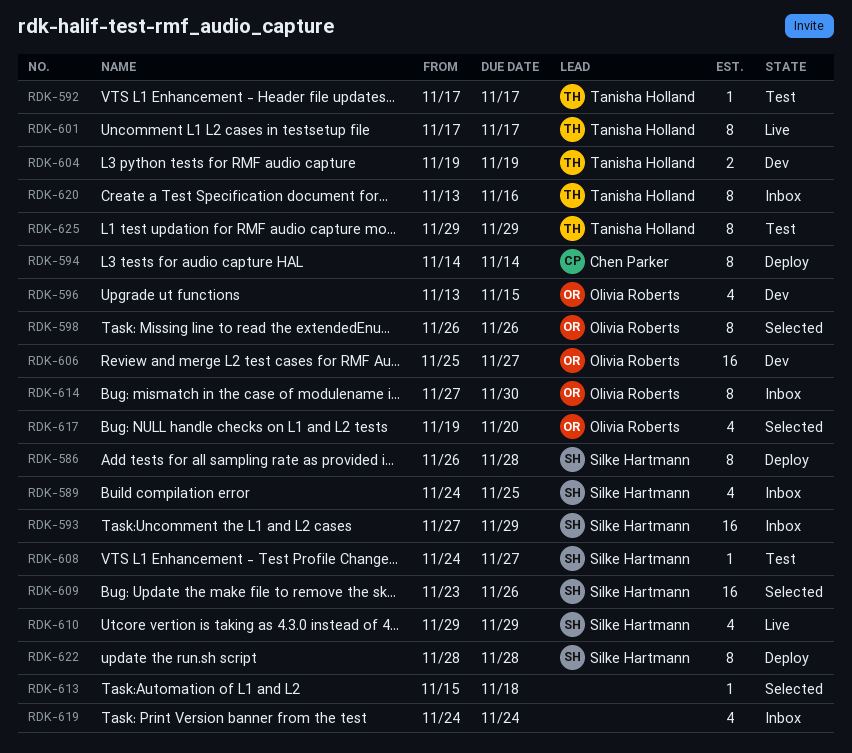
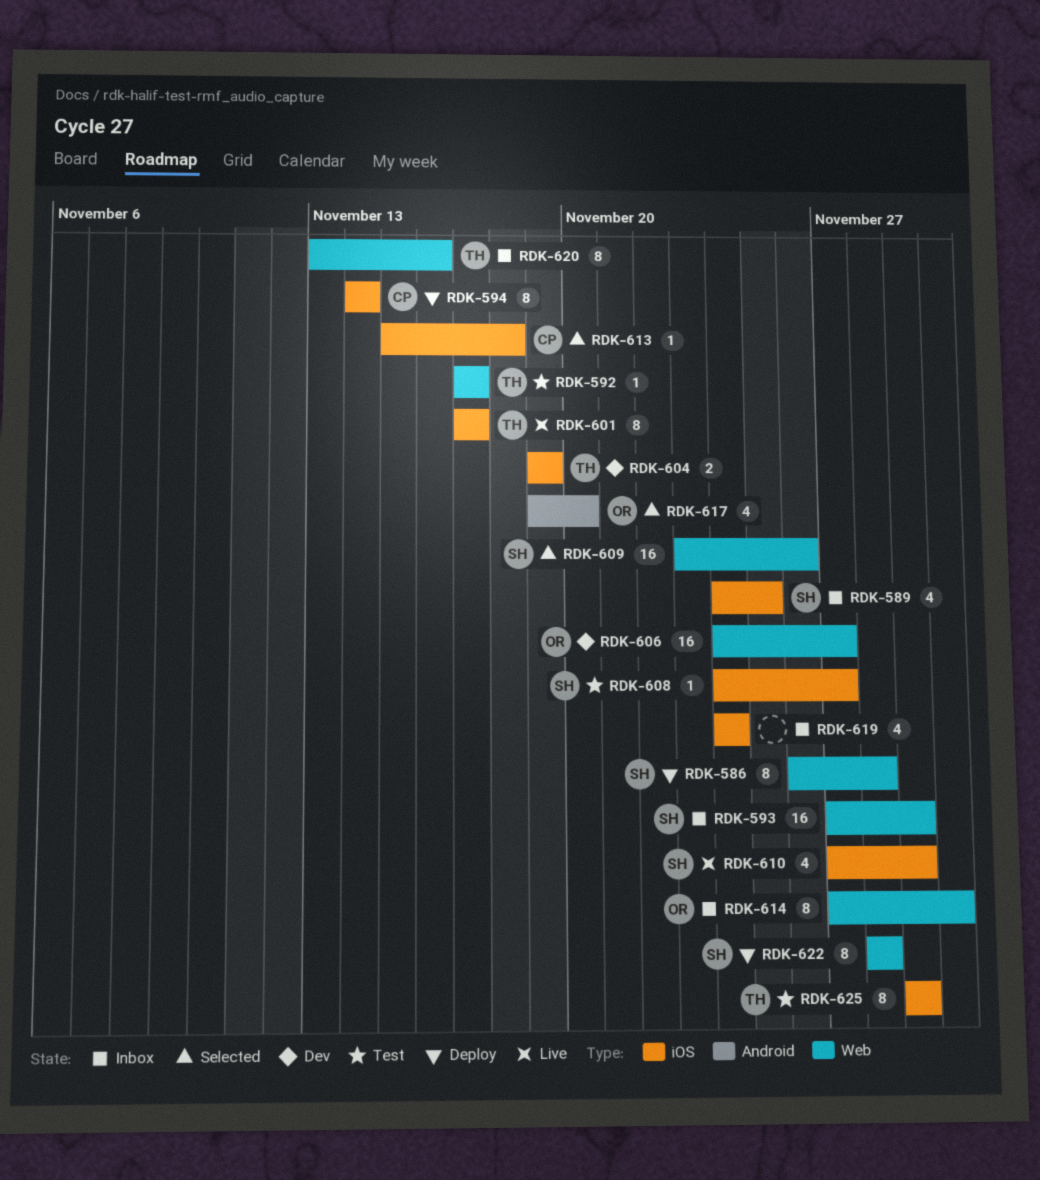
RDK-596: present -> none
RDK-598: present -> none
RDK-606, start: Nov 25 -> Nov 24
RDK-610, start: Nov 29 -> Nov 27
RDK-613, owner: none -> Chen Parker

